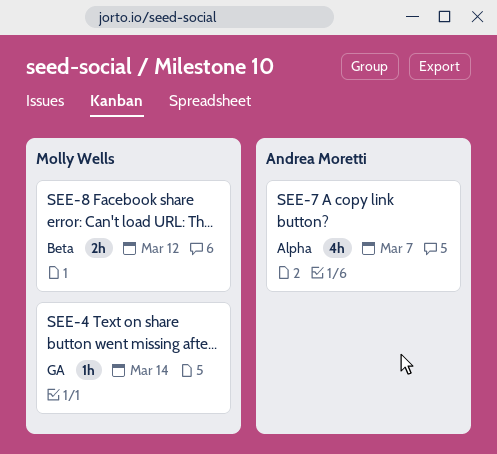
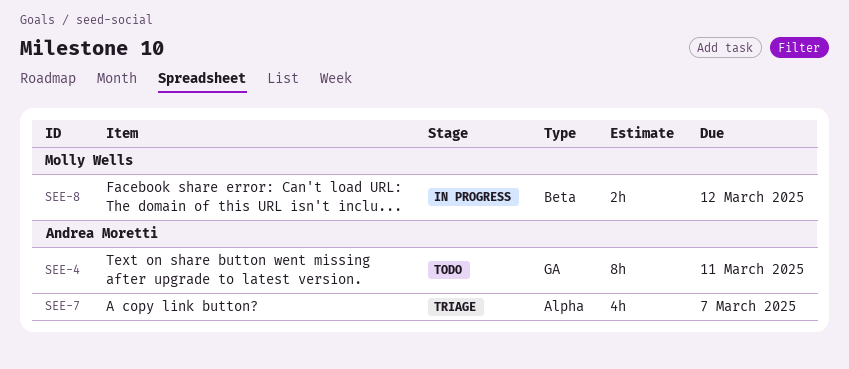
SEE-4, owner: Molly Wells -> Andrea Moretti
SEE-4, estimate: 1h -> 8h
SEE-4, due: Mar 14 -> Mar 11

